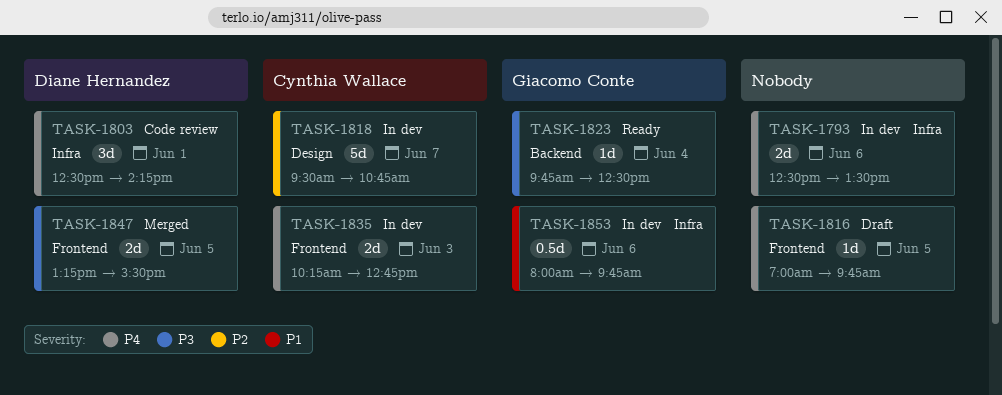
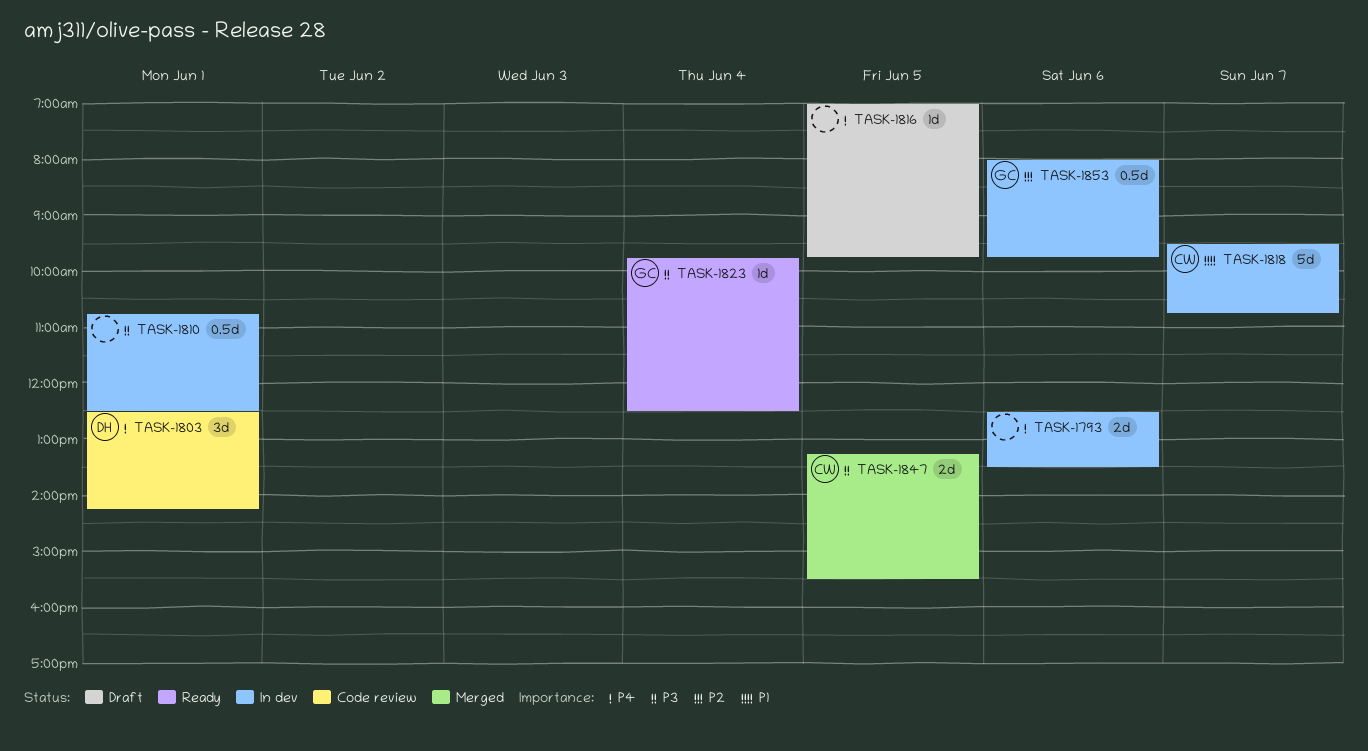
TASK-1810: none -> present
TASK-1818, priority: P2 -> P1
TASK-1835: present -> none
TASK-1847, owner: Diane Hernandez -> Cynthia Wallace
TASK-1853, priority: P1 -> P2

